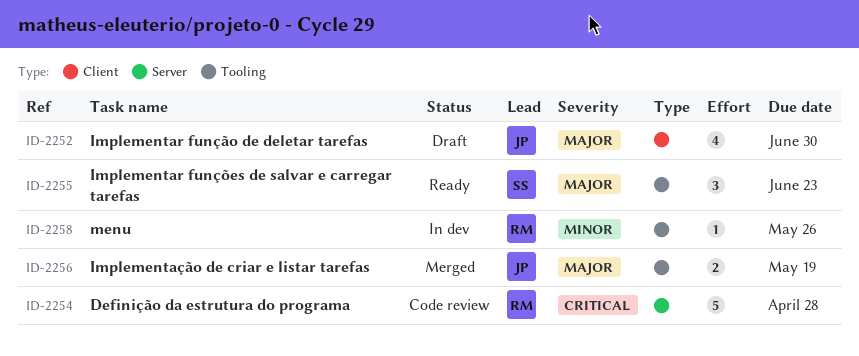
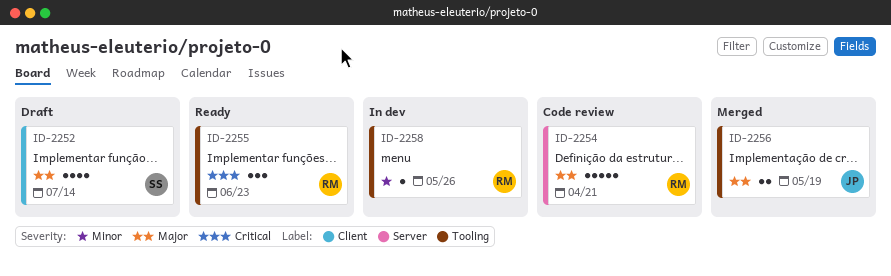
ID-2252, owner: JP -> SS
ID-2252, due: Jun 30 -> Jul 14
ID-2254, priority: Critical -> Major
ID-2254, due: Apr 28 -> Apr 21
ID-2255, owner: SS -> RM
ID-2255, priority: Major -> Critical

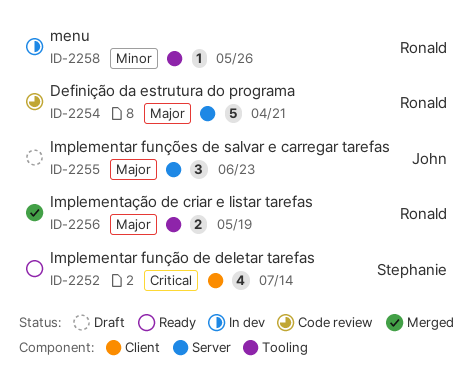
ID-2252, status: Draft -> Ready
ID-2252, priority: Major -> Critical
ID-2255, status: Ready -> Draft
ID-2255, owner: Ronald -> John
ID-2255, priority: Critical -> Major
ID-2255, label: Tooling -> Server
ID-2256, owner: John -> Ronald

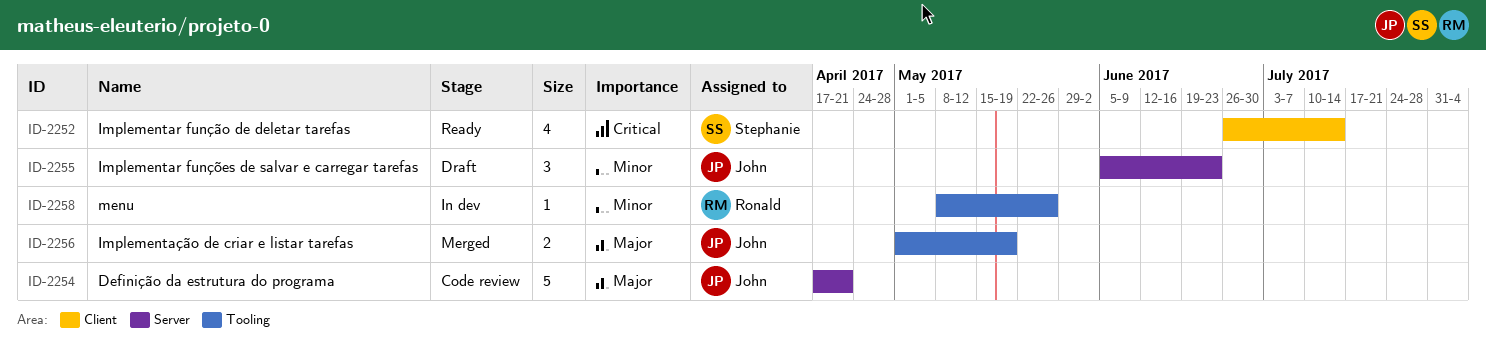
ID-2254, owner: Ronald -> John
ID-2255, priority: Major -> Minor
ID-2256, owner: Ronald -> John

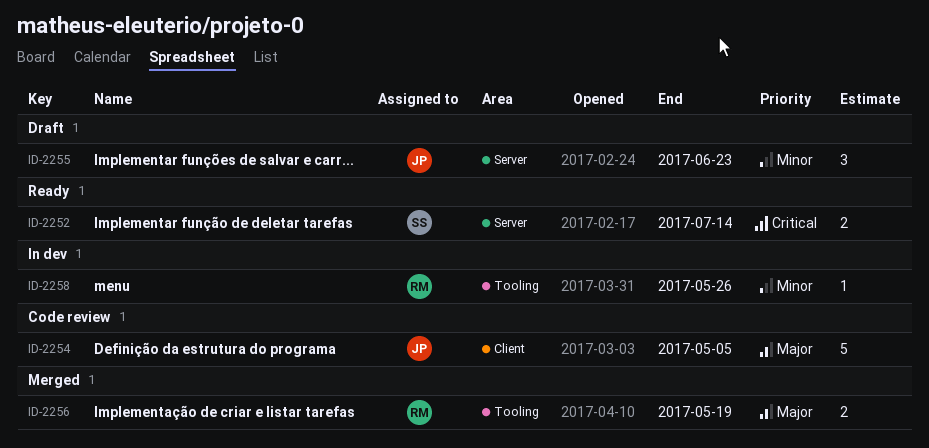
ID-2252, label: Client -> Server
ID-2252, estimate: 4 -> 2
ID-2254, label: Server -> Client
ID-2254, due: Apr 21 -> May 5
ID-2256, owner: John -> Ronald

